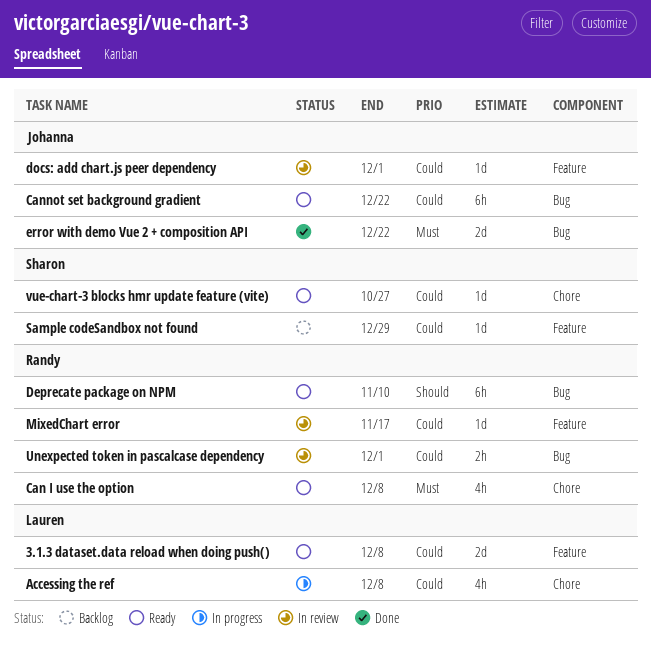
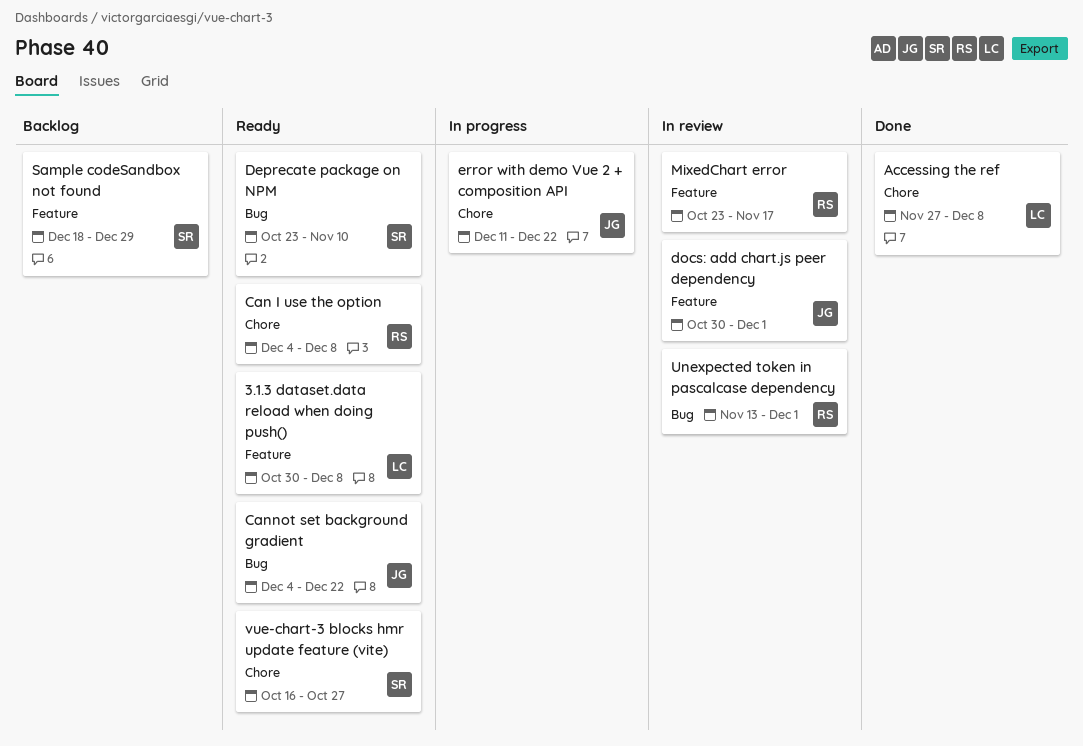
Accessing the ref, status: In progress -> Done
Deprecate package on NPM, owner: Randy -> Sharon
error with demo Vue 2 + composition API, status: Done -> In progress
error with demo Vue 2 + composition API, label: Bug -> Chore

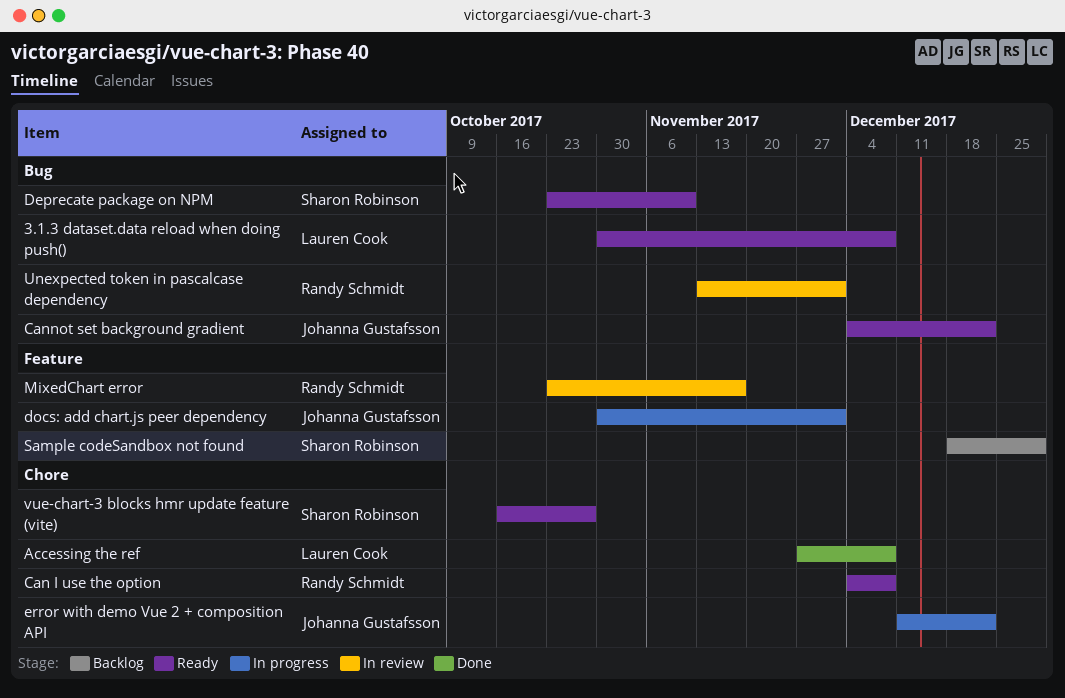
3.1.3 dataset.data reload when doing push(), label: Feature -> Bug
docs: add chart.js peer dependency, status: In review -> In progress

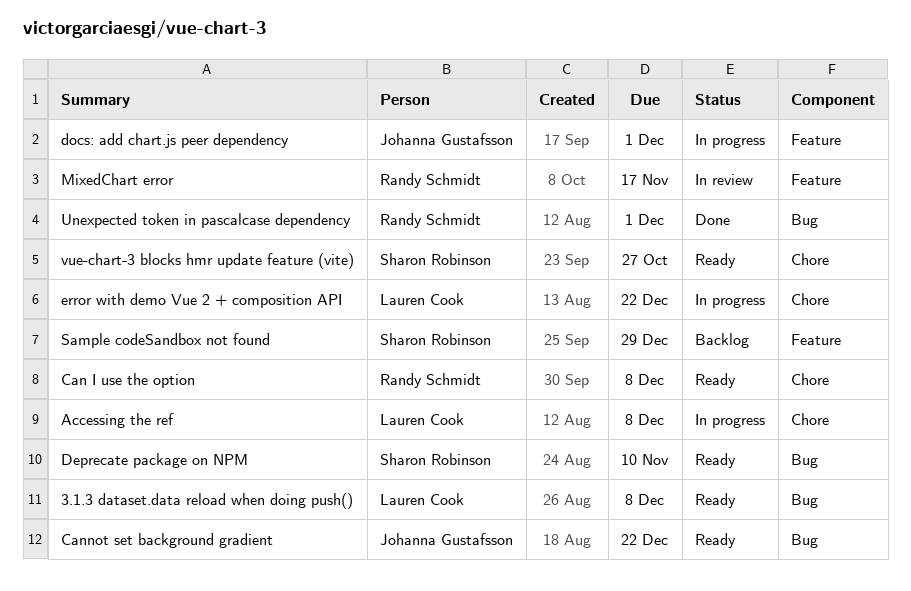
Accessing the ref, status: Done -> In progress
error with demo Vue 2 + composition API, owner: Johanna Gustafsson -> Lauren Cook
Unexpected token in pascalcase dependency, status: In review -> Done

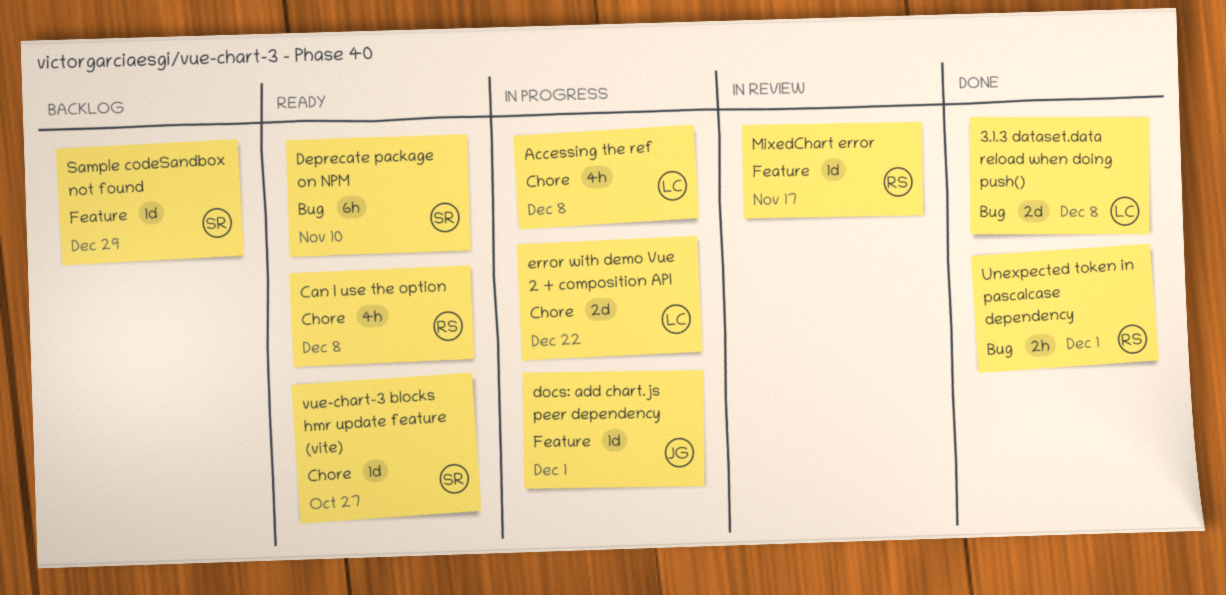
3.1.3 dataset.data reload when doing push(), status: Ready -> Done
Cannot set background gradient: present -> none

